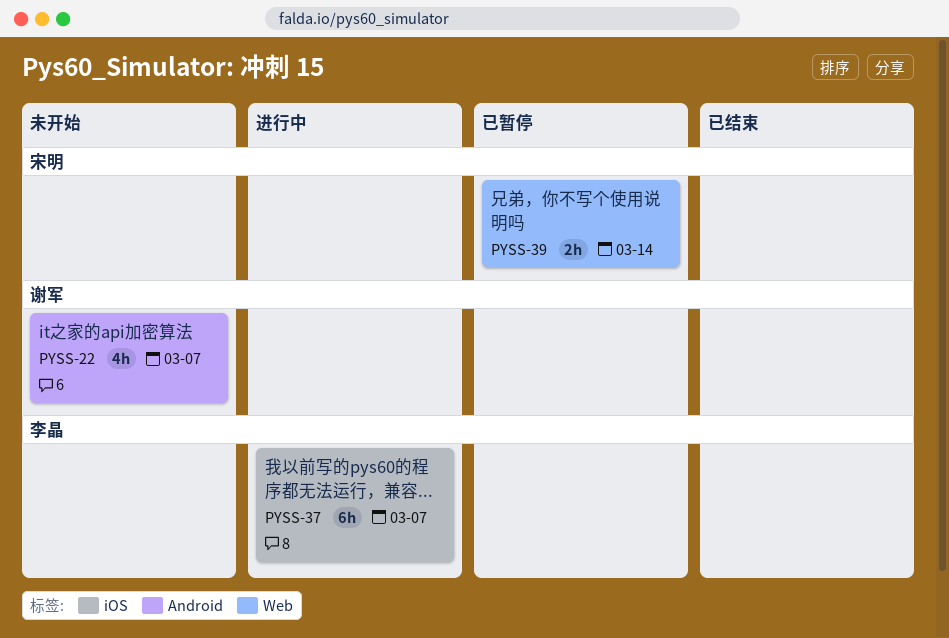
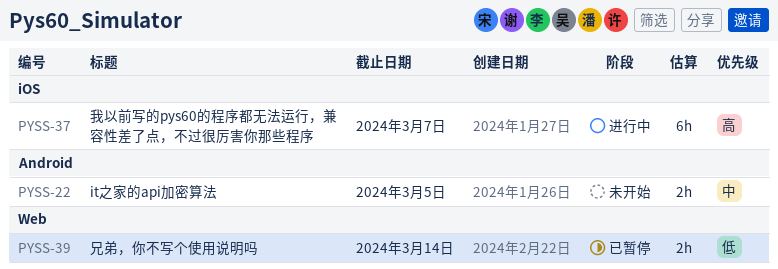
PYSS-22, estimate: 4h -> 2h
PYSS-22, due: Mar 7 -> Mar 5

